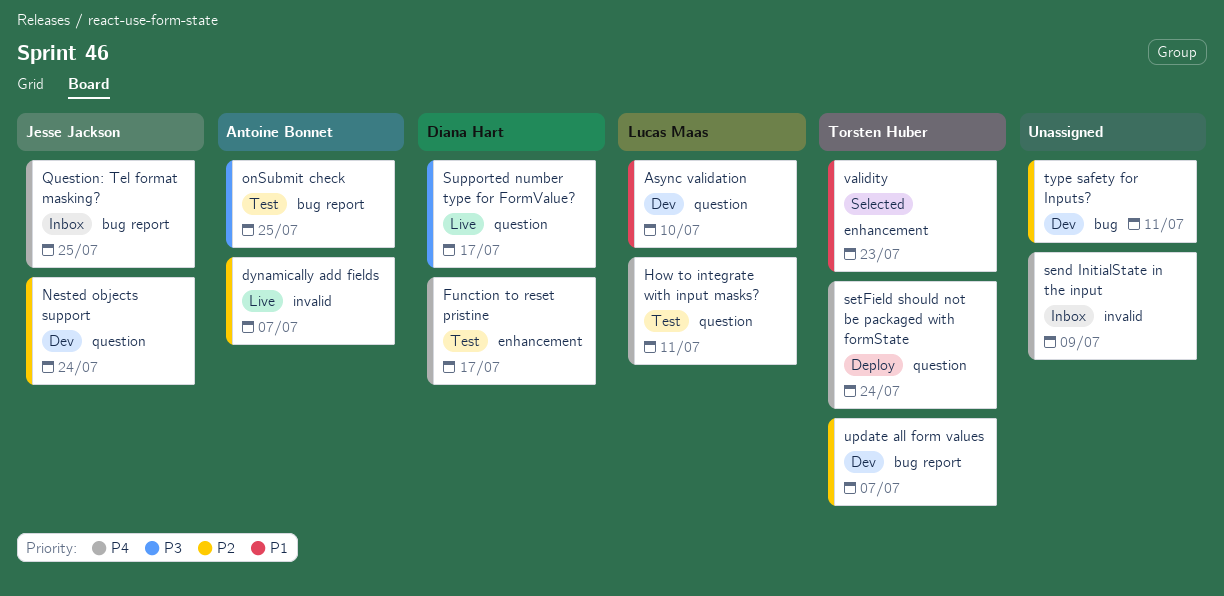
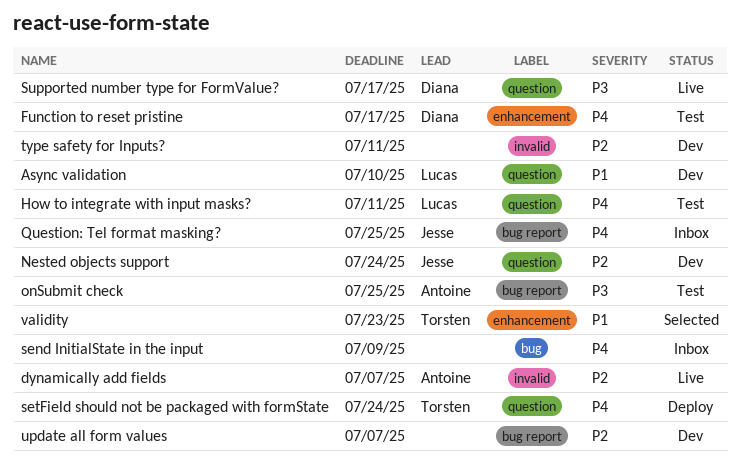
send InitialState in the input, label: invalid -> bug
type safety for Inputs?, label: bug -> invalid
update all form values, owner: Torsten Huber -> none

